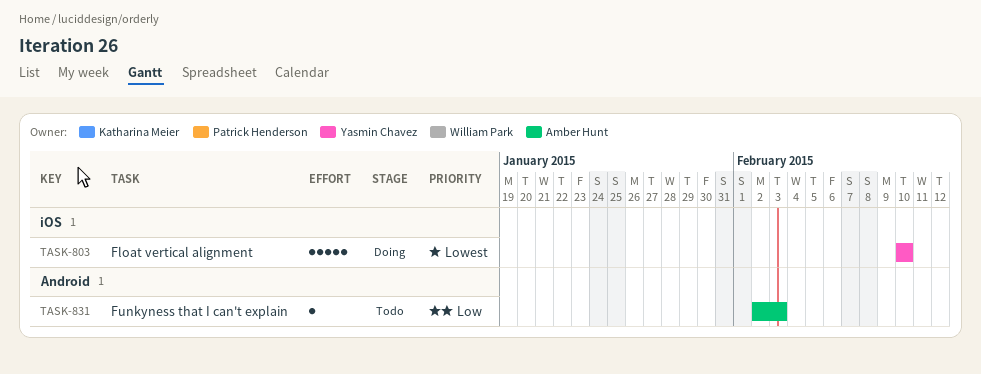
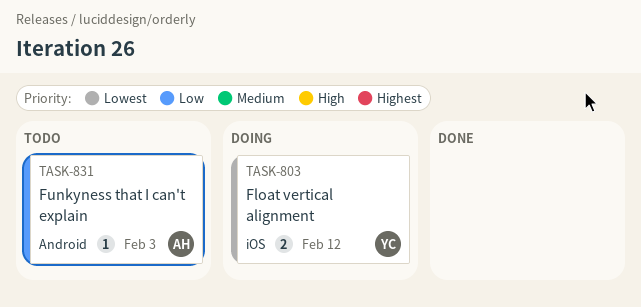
TASK-803, estimate: 5 -> 2
TASK-803, due: Feb 10 -> Feb 12

